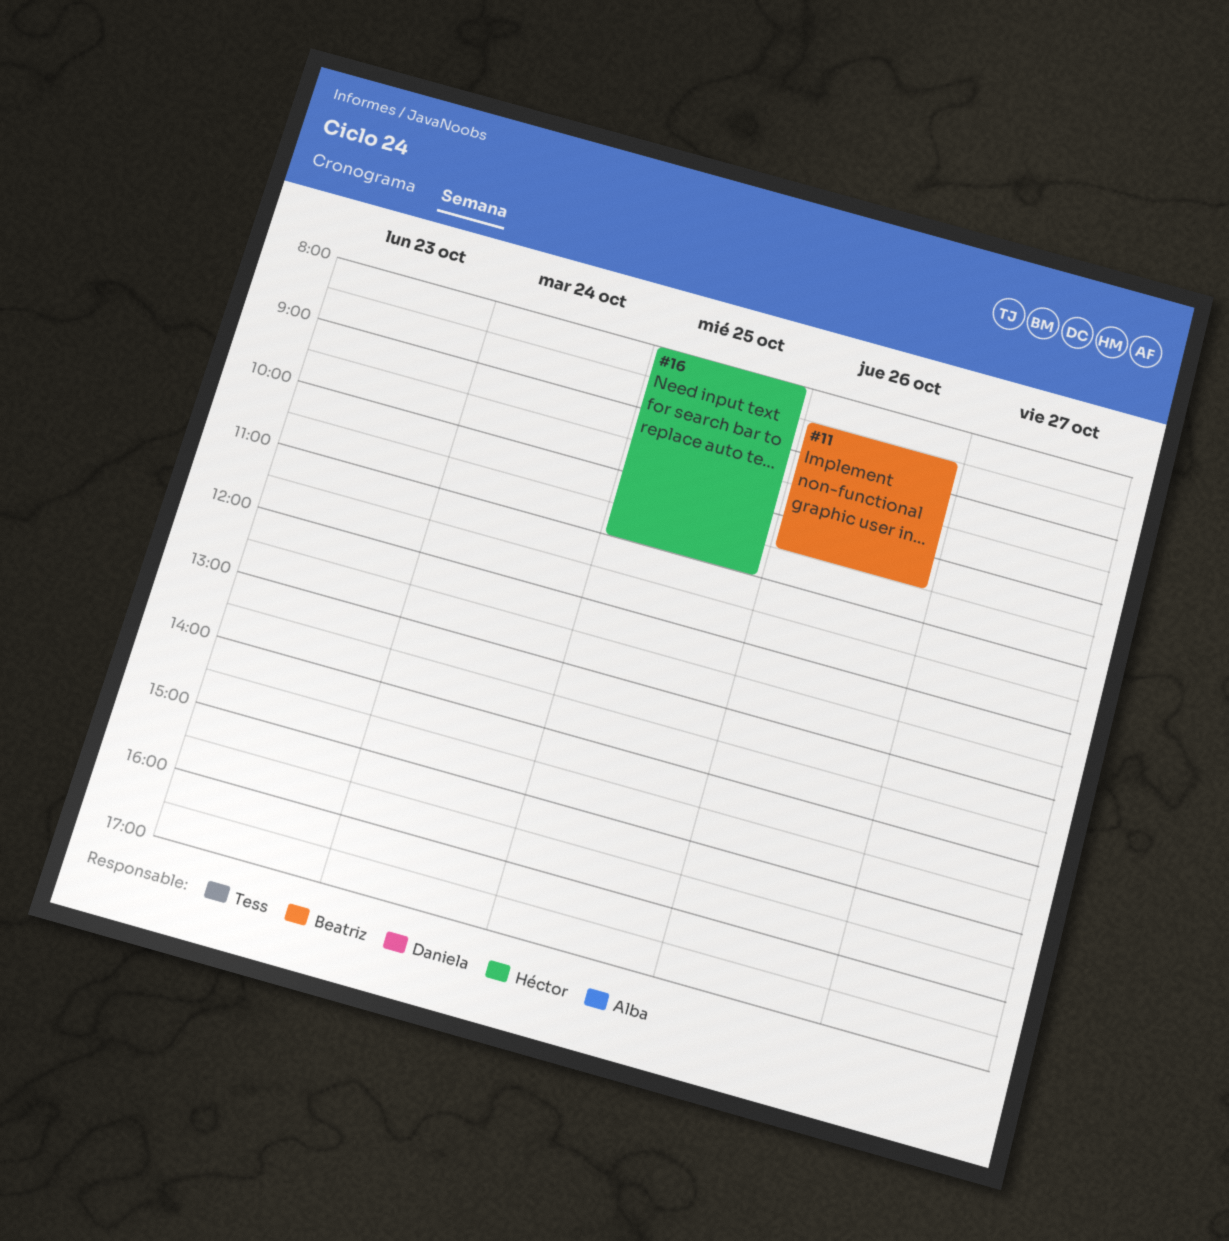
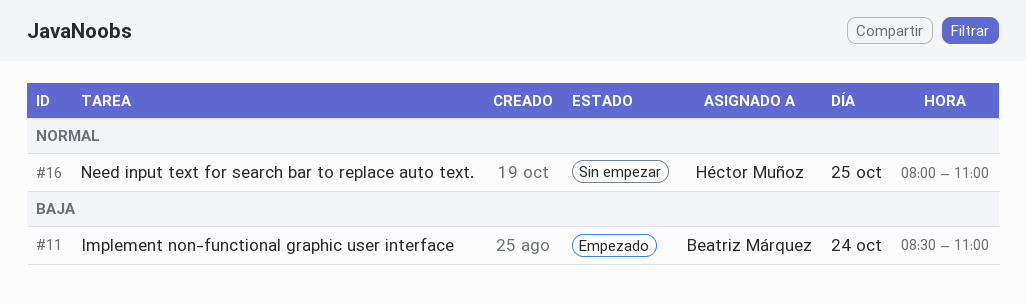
#11, day: Oct 26 -> Oct 24
#11, ends: 10:30 -> 11:00

